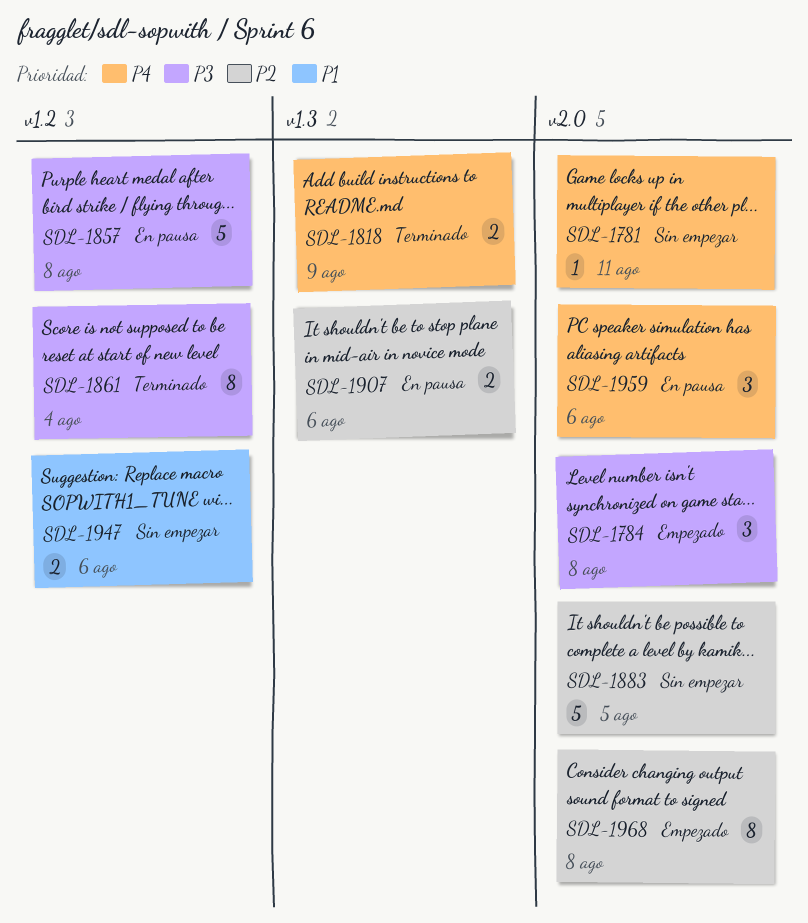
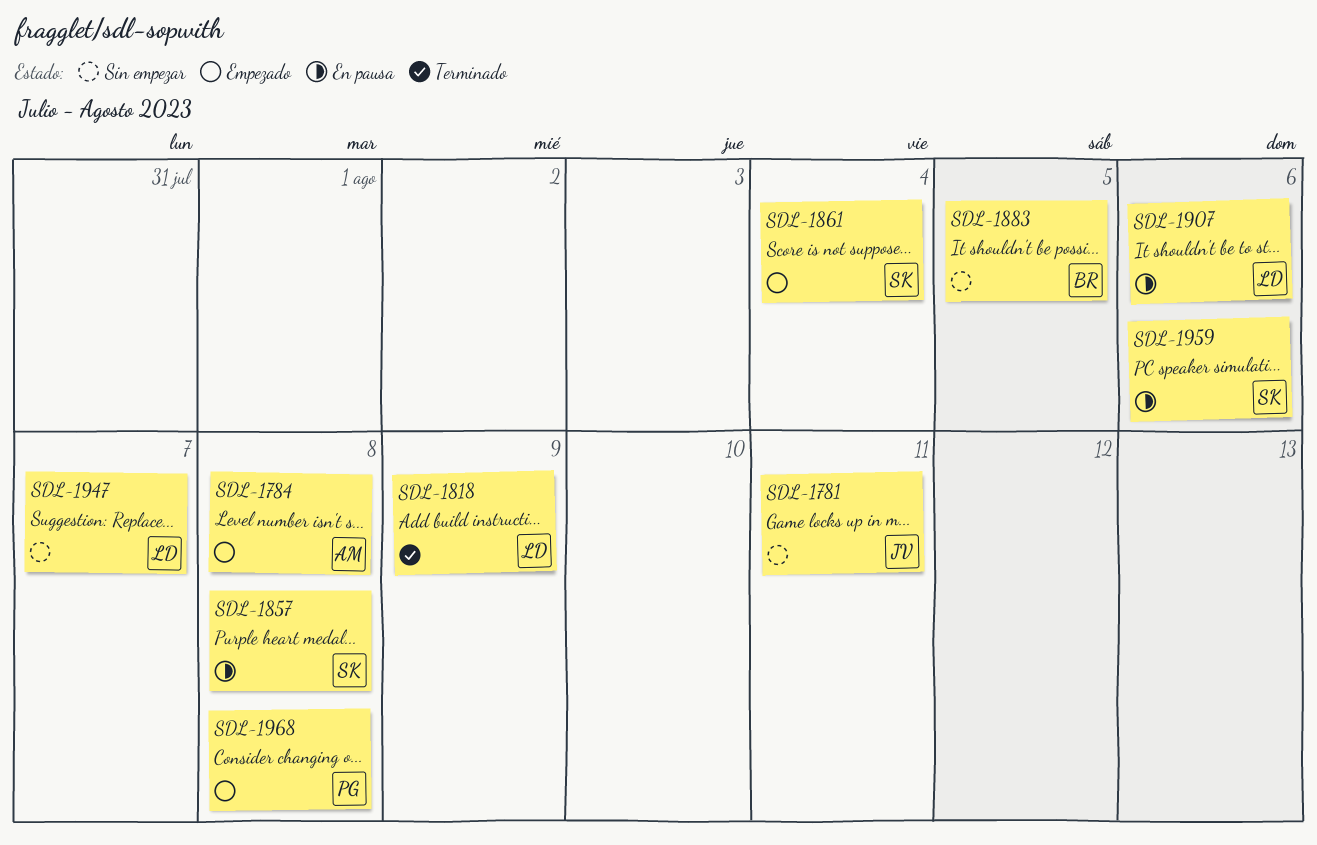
SDL-1861, status: Terminado -> Empezado
SDL-1947, due: Aug 6 -> Aug 7

